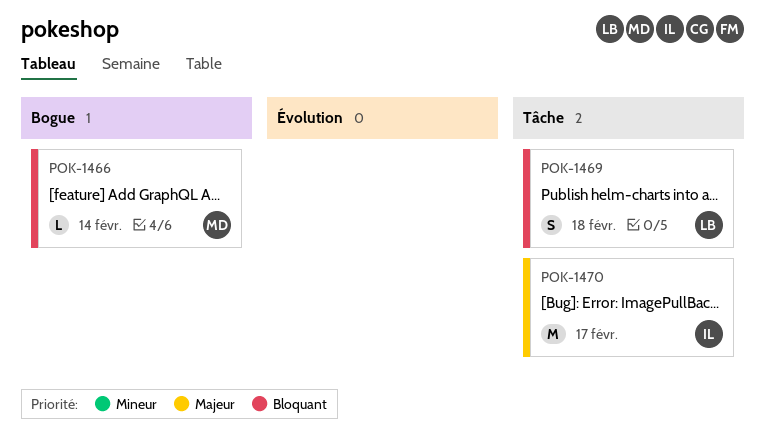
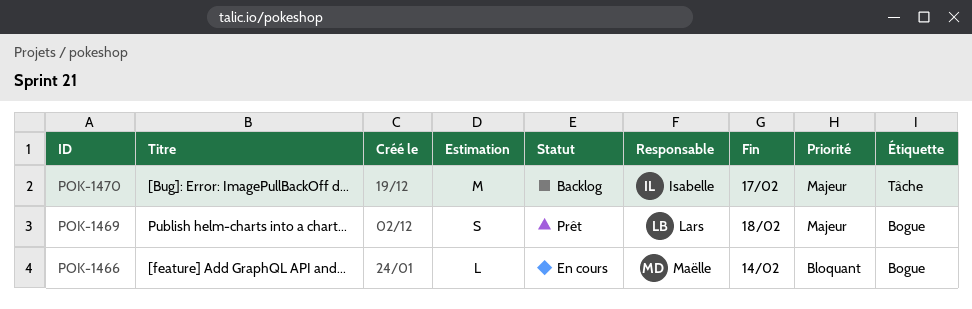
POK-1469, priority: Bloquant -> Majeur
POK-1469, label: Tâche -> Bogue

